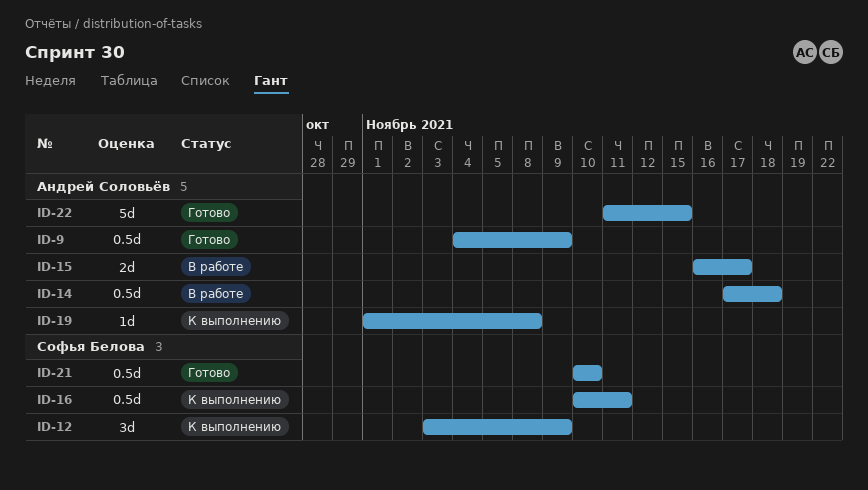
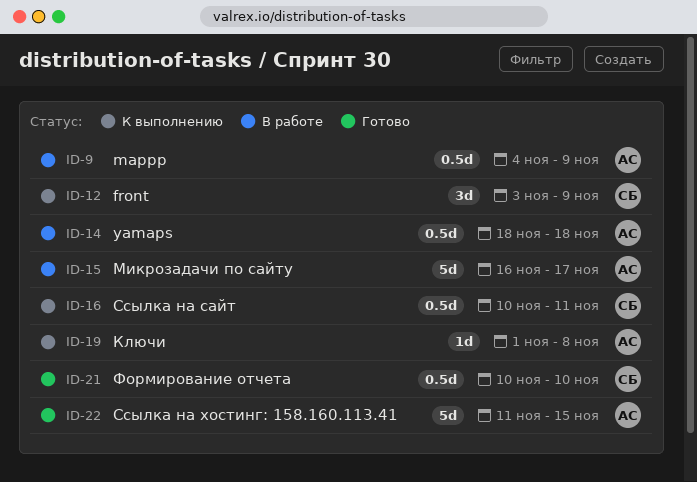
ID-9, status: Готово -> В работе
ID-14, start: Nov 17 -> Nov 18
ID-15, estimate: 2d -> 5d

